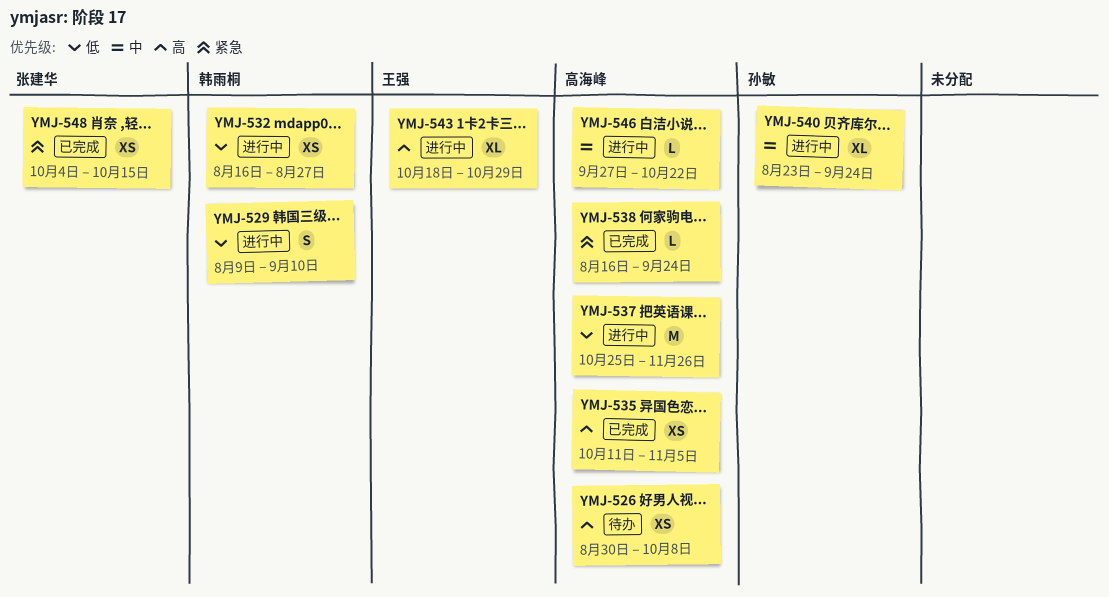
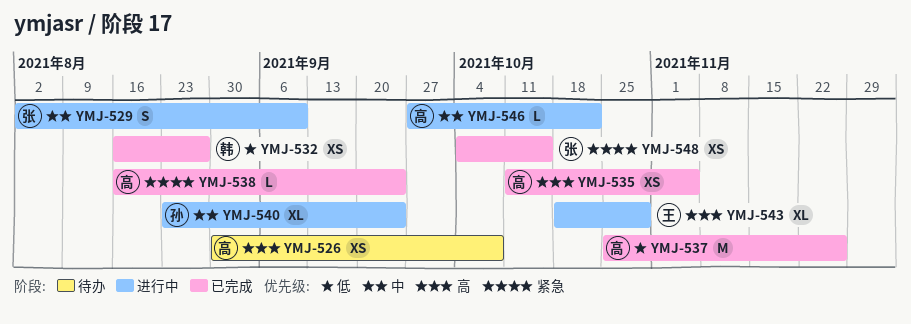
YMJ-529, owner: 韩雨桐 -> 张建华
YMJ-529, priority: 低 -> 中
YMJ-529, start: Aug 9 -> Aug 2
YMJ-532, status: 进行中 -> 已完成
YMJ-537, status: 进行中 -> 已完成

